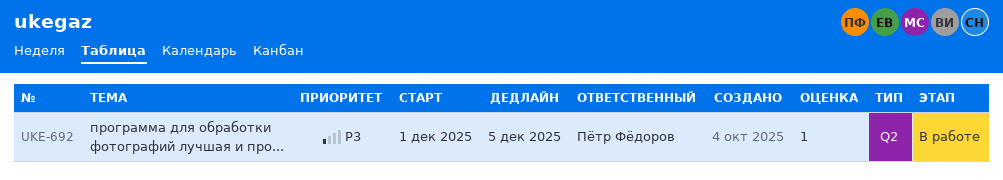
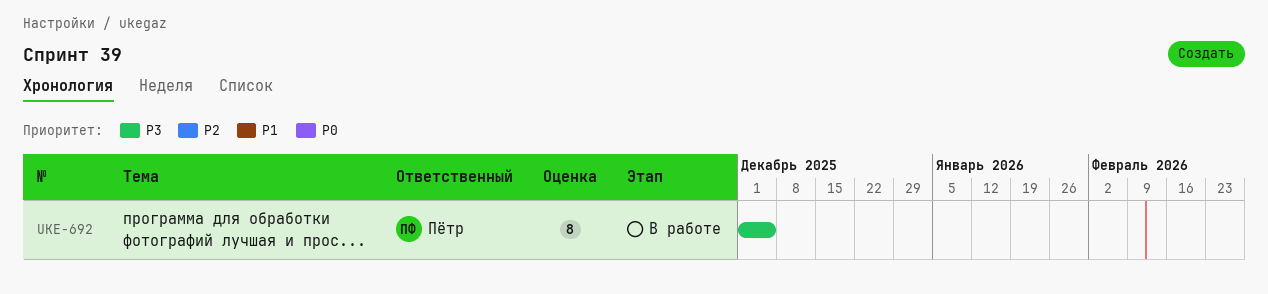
UKE-692, estimate: 1 -> 8

